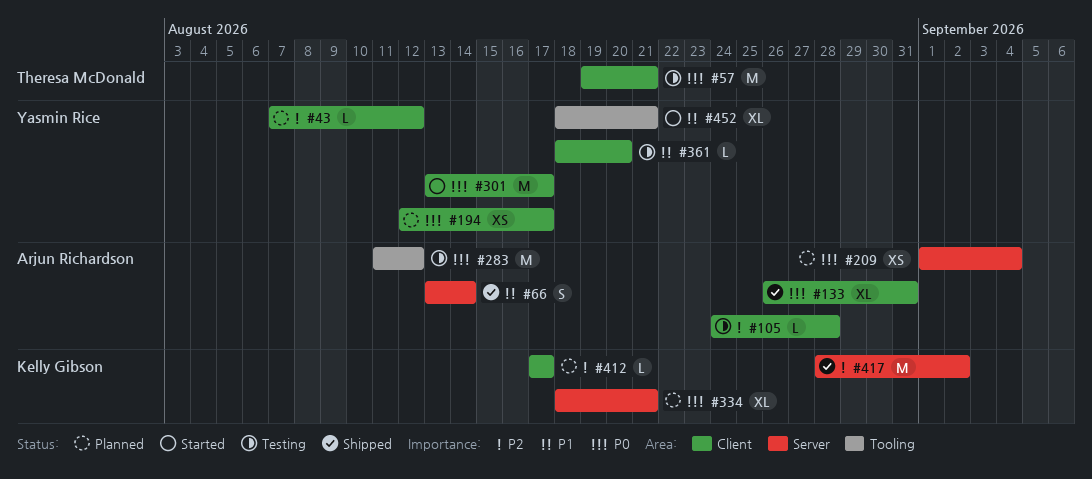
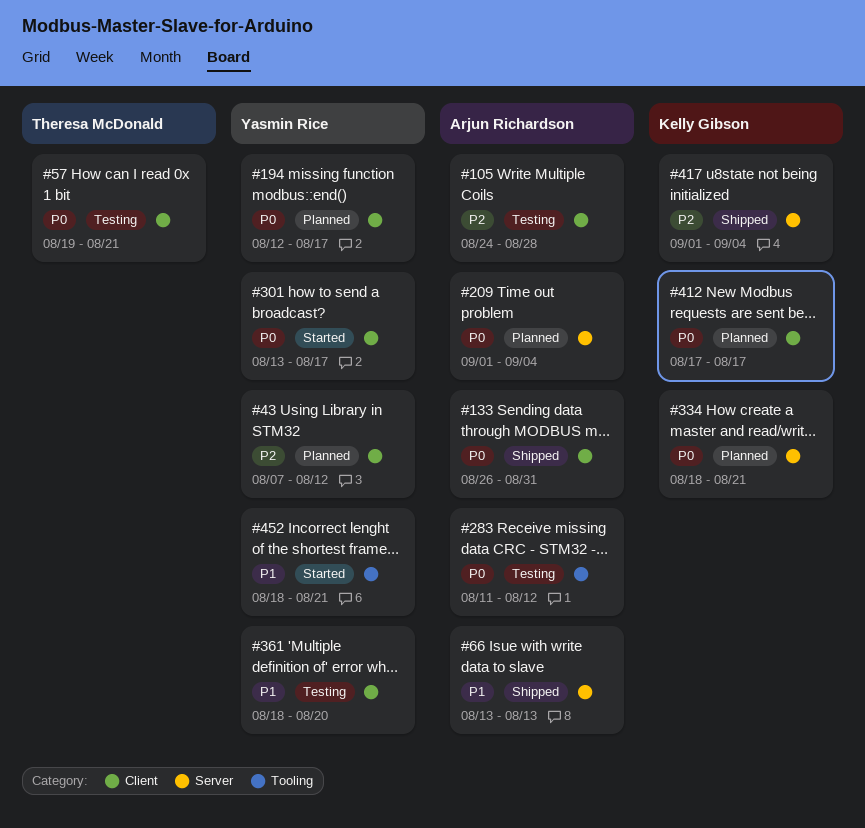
#66, due: Aug 14 -> Aug 13
#412, priority: P2 -> P0
#417, start: Aug 28 -> Sep 1
#417, due: Sep 2 -> Sep 4

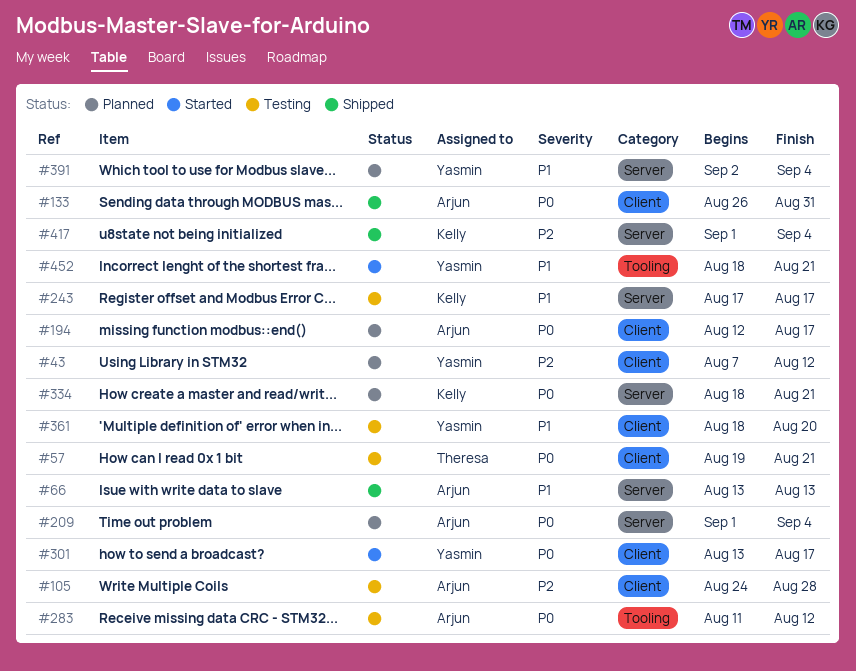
#194, owner: Yasmin Rice -> Arjun Richardson
#243: none -> present
#391: none -> present
#412: present -> none

